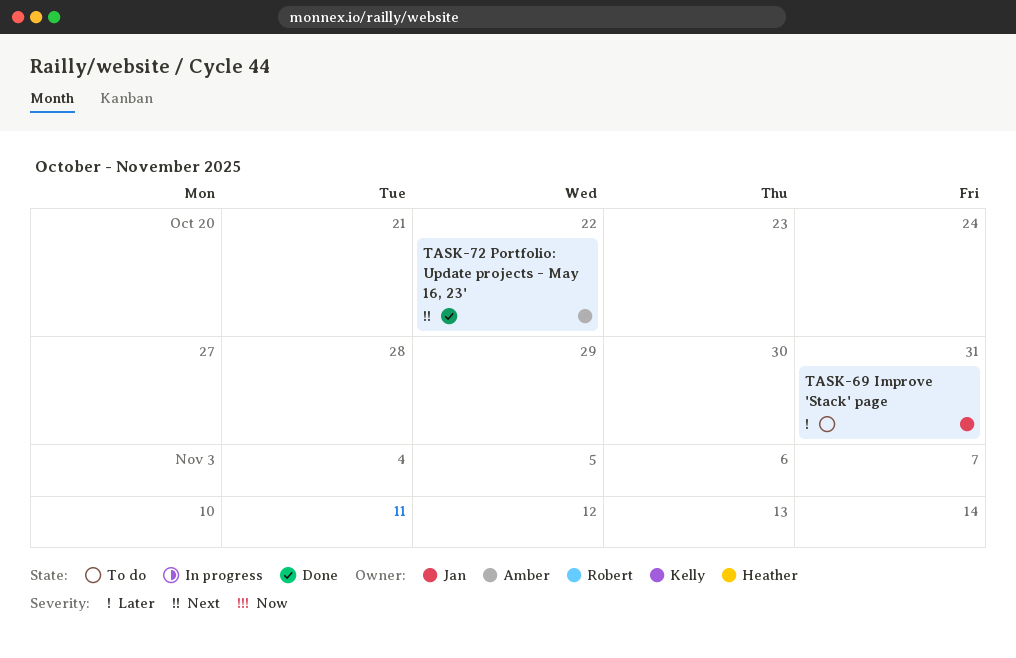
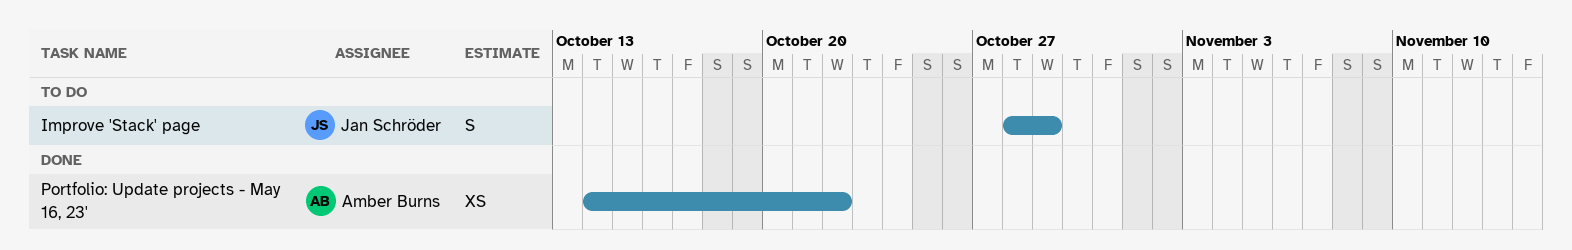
Improve 'Stack' page, due: Oct 31 -> Oct 29

